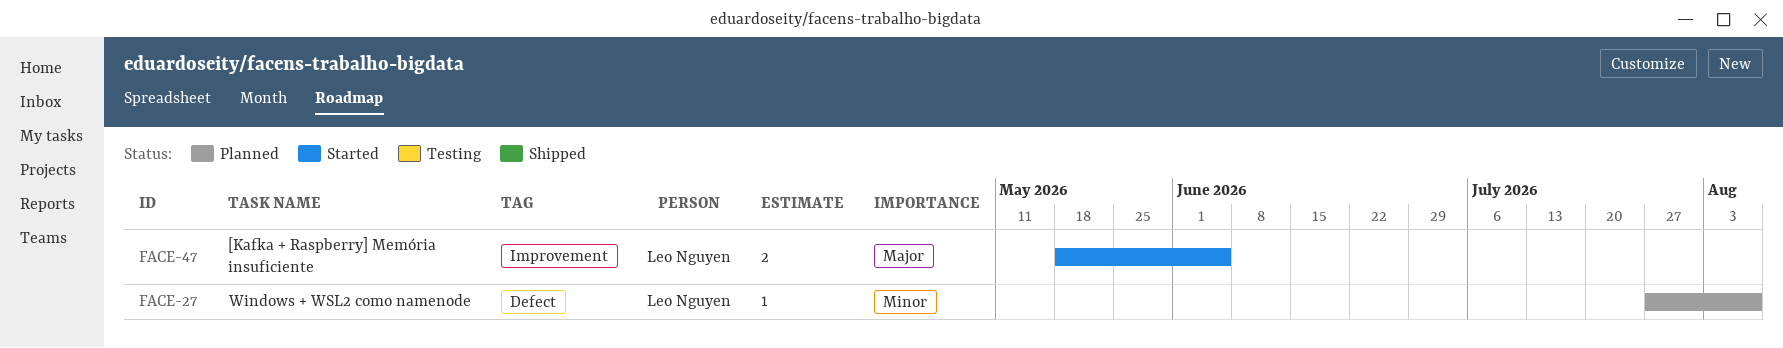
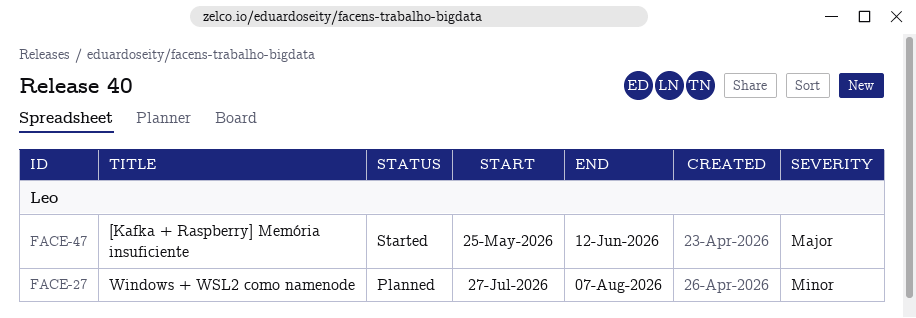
FACE-47, start: May 18 -> May 25
FACE-47, due: Jun 5 -> Jun 12

